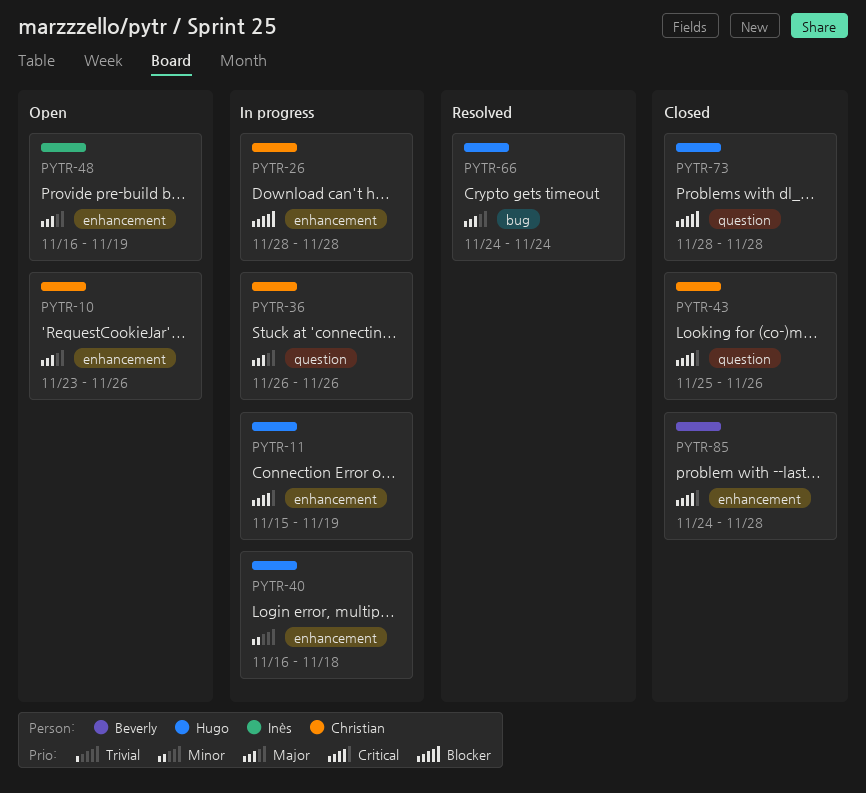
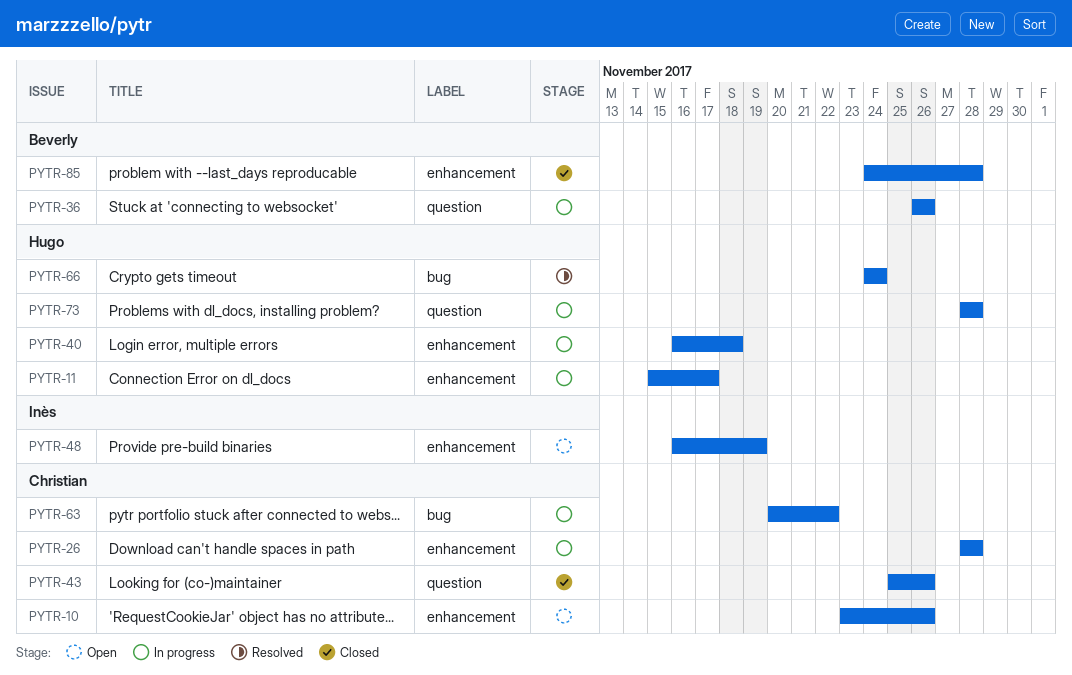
PYTR-11, due: Nov 19 -> Nov 17
PYTR-36, owner: Christian -> Beverly
PYTR-63: none -> present
PYTR-73, status: Closed -> In progress

